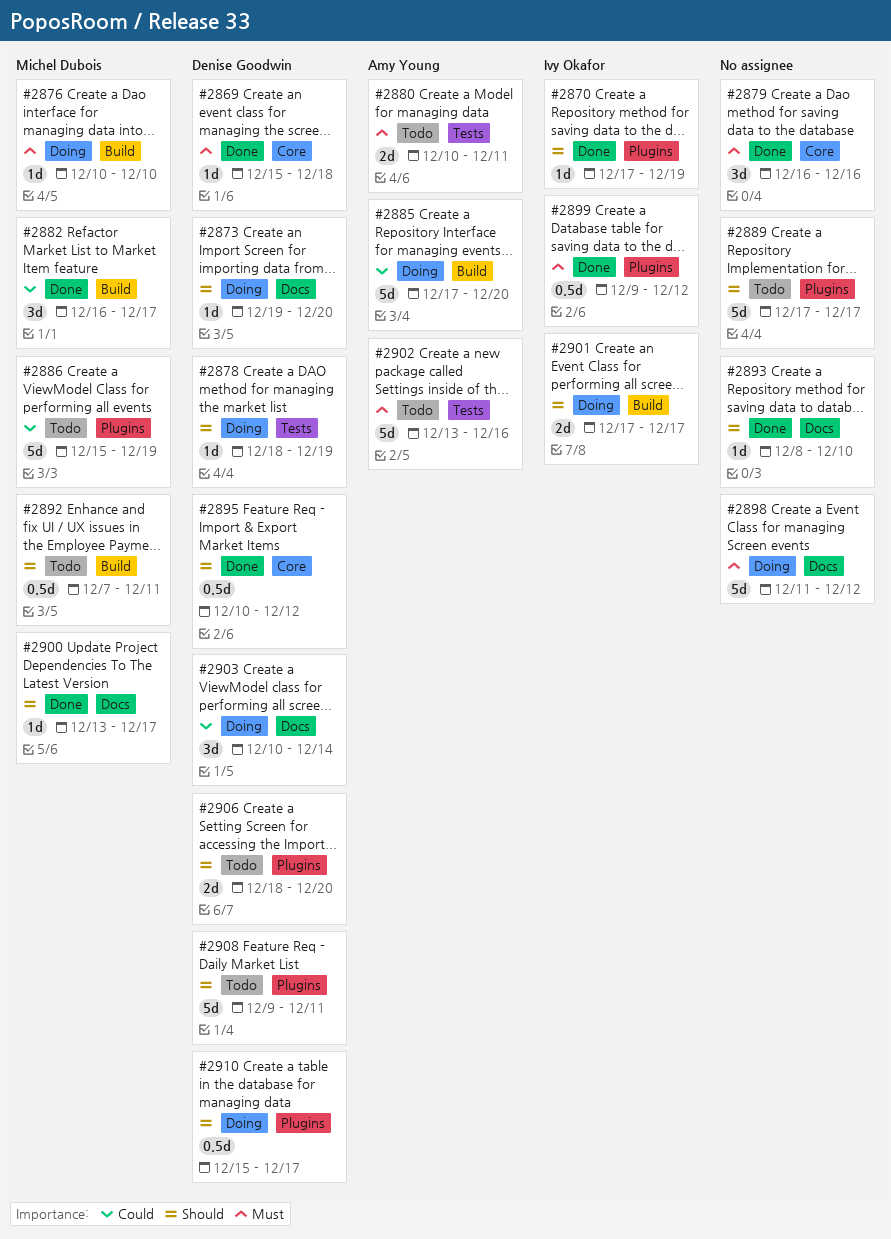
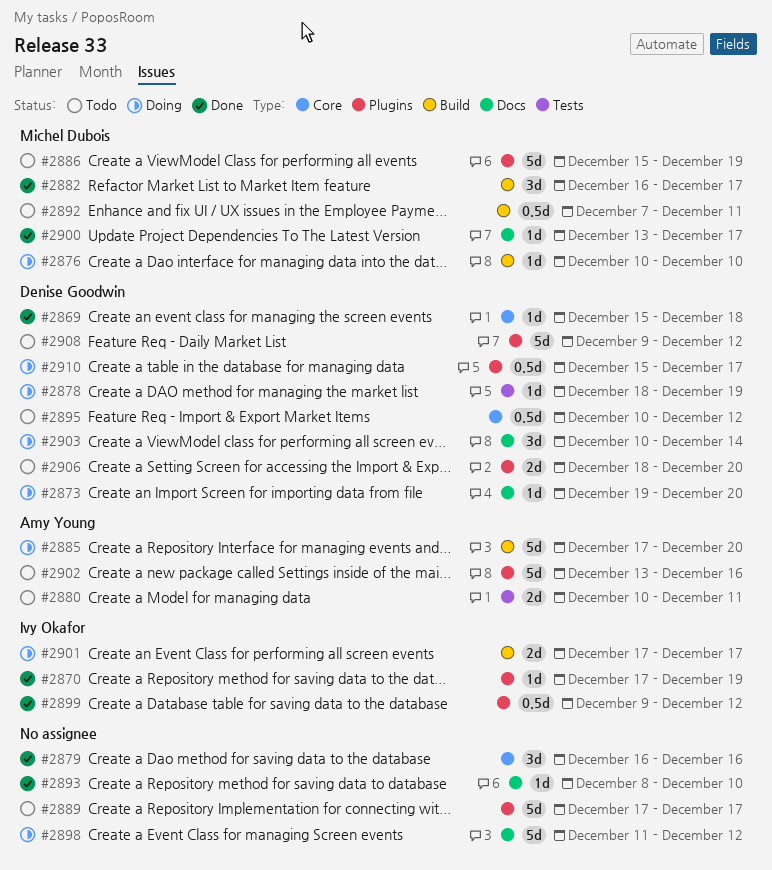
#2895, status: Done -> Todo
#2902, label: Tests -> Plugins
#2908, due: Dec 11 -> Dec 12

